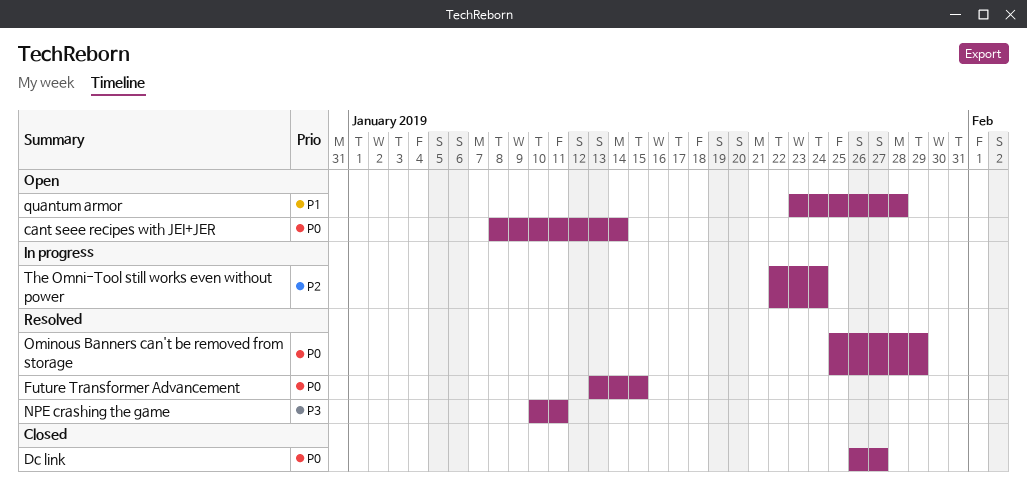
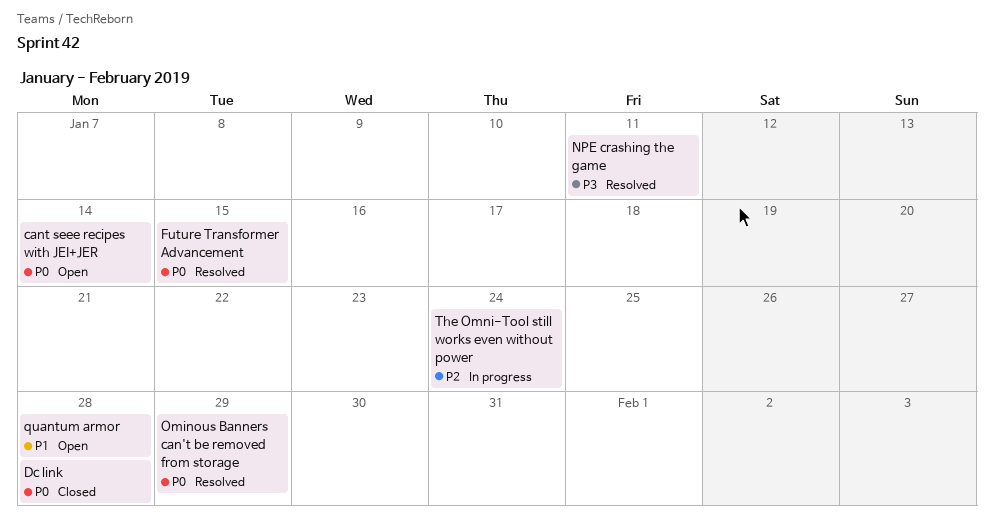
Dc link, due: Jan 27 -> Jan 28

